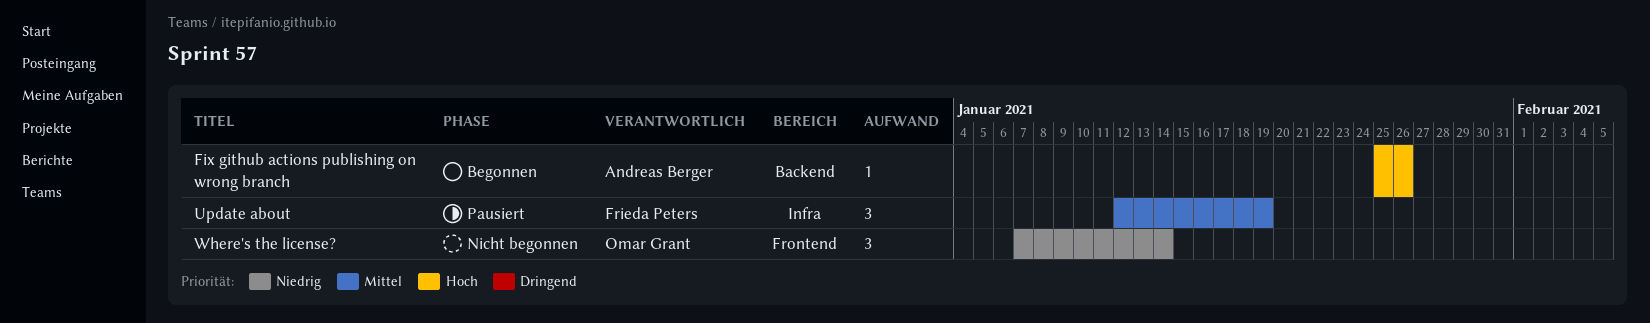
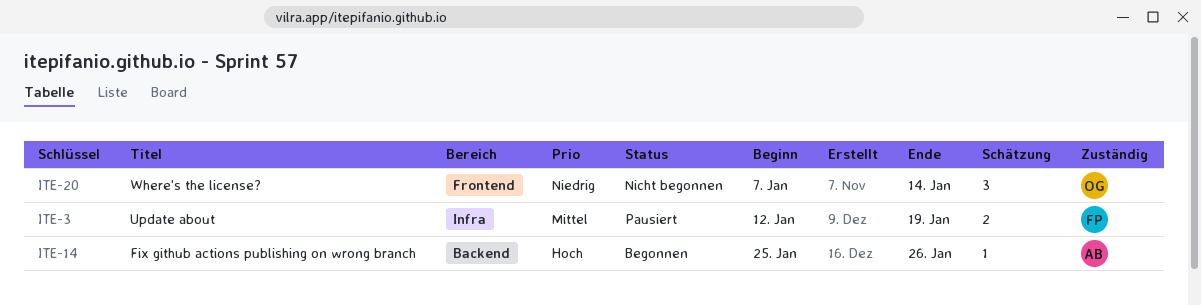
Update about, estimate: 3 -> 2

